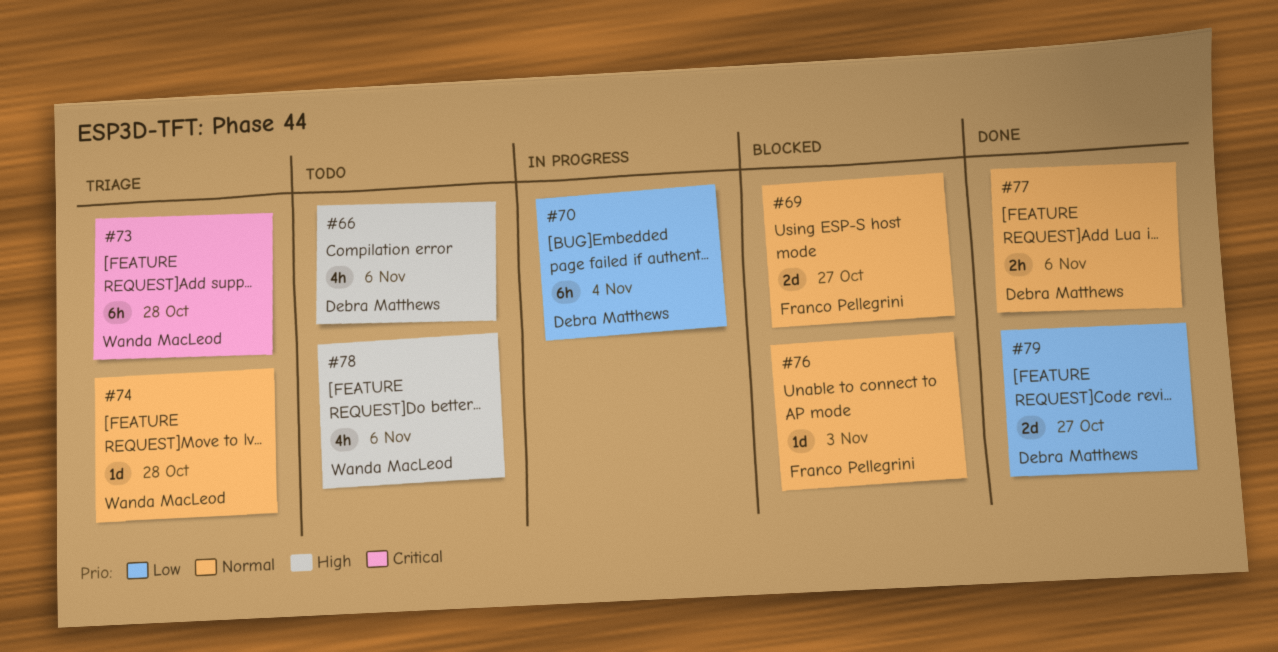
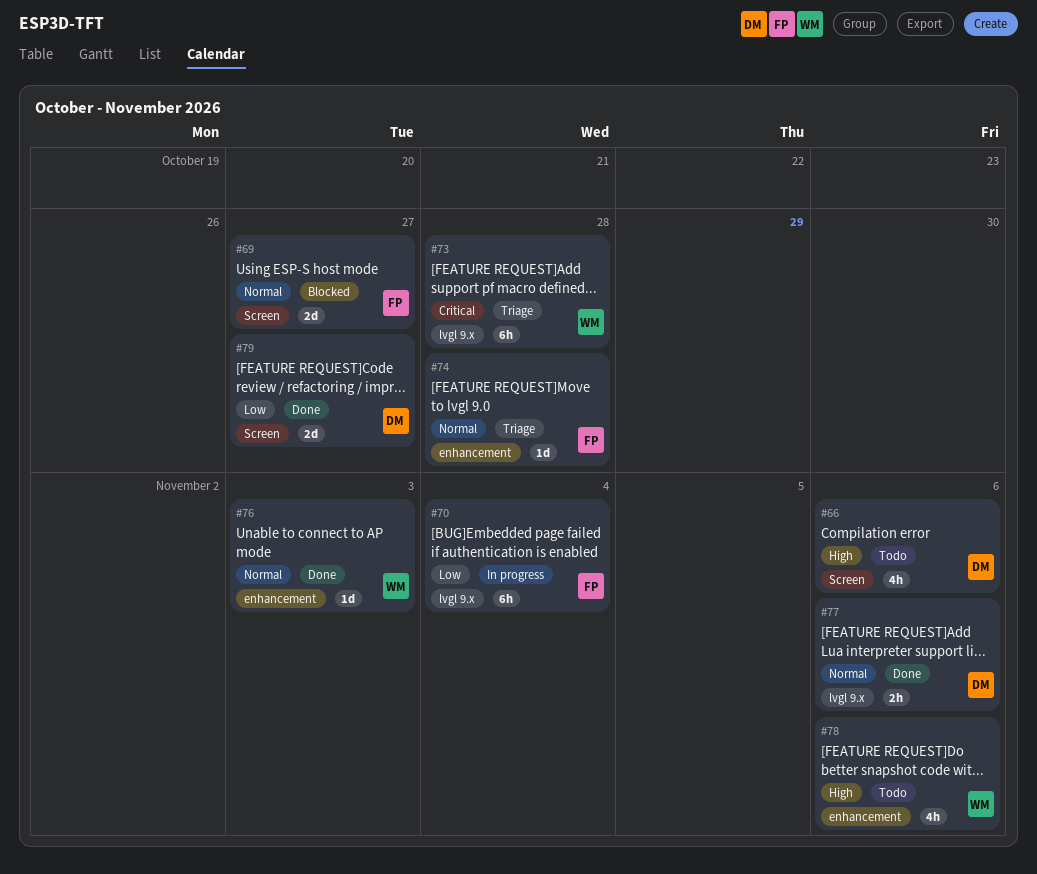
#70, owner: Debra Matthews -> Franco Pellegrini
#74, owner: Wanda MacLeod -> Franco Pellegrini
#76, status: Blocked -> Done
#76, owner: Franco Pellegrini -> Wanda MacLeod

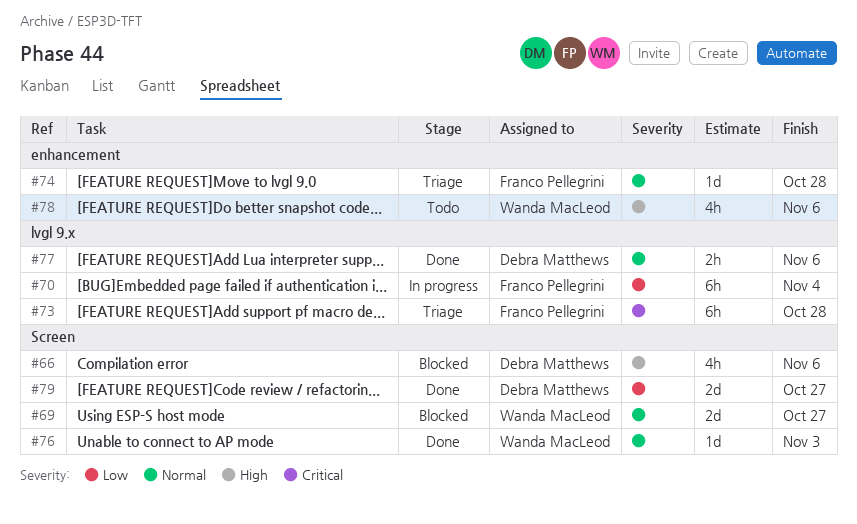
#66, status: Todo -> Blocked
#69, owner: Franco Pellegrini -> Wanda MacLeod
#73, owner: Wanda MacLeod -> Franco Pellegrini
#76, label: enhancement -> Screen

